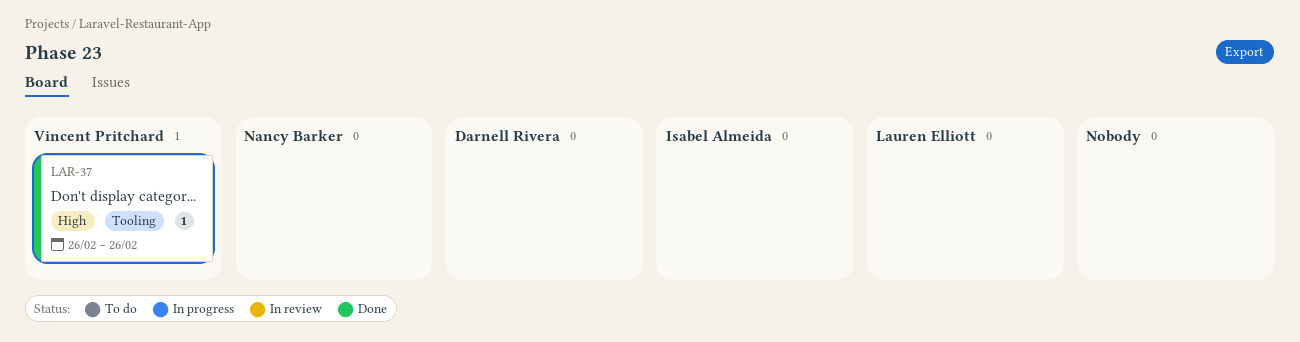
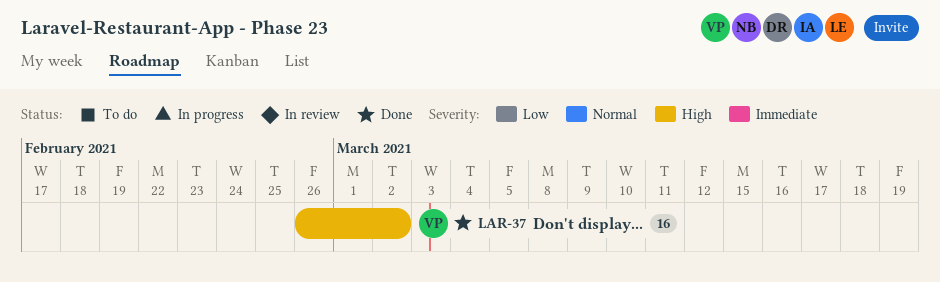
LAR-37, estimate: 1 -> 16
LAR-37, due: Feb 26 -> Mar 2

